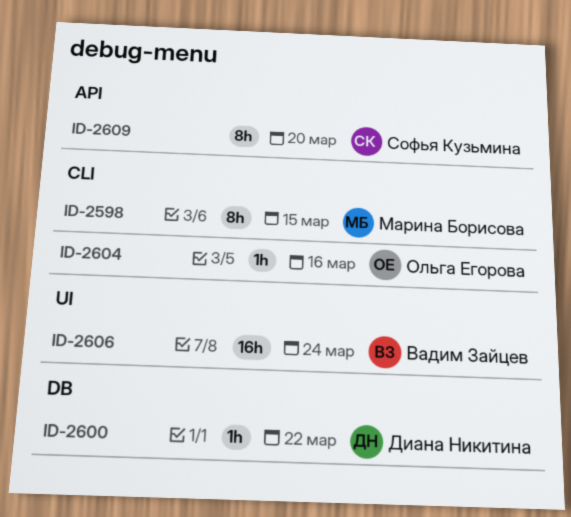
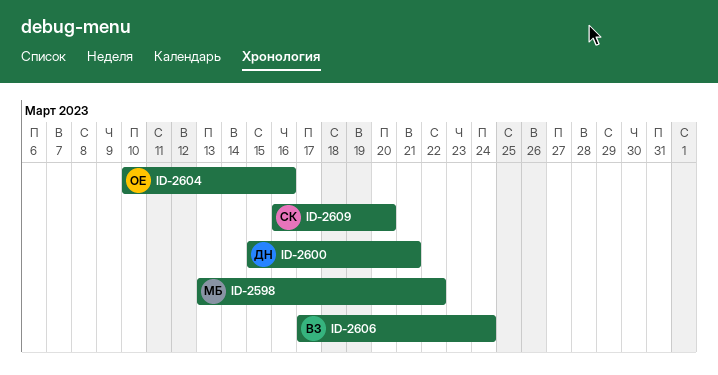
ID-2598, due: Mar 15 -> Mar 22
ID-2600, due: Mar 22 -> Mar 21

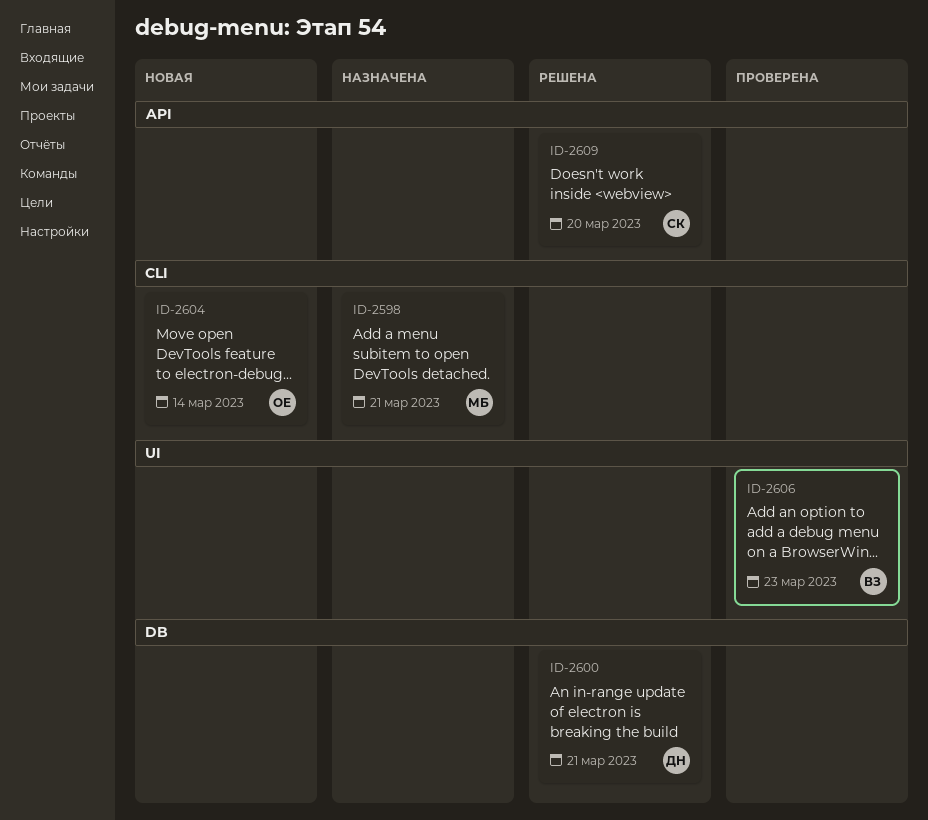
ID-2598, due: Mar 22 -> Mar 21
ID-2604, due: Mar 16 -> Mar 14
ID-2606, due: Mar 24 -> Mar 23

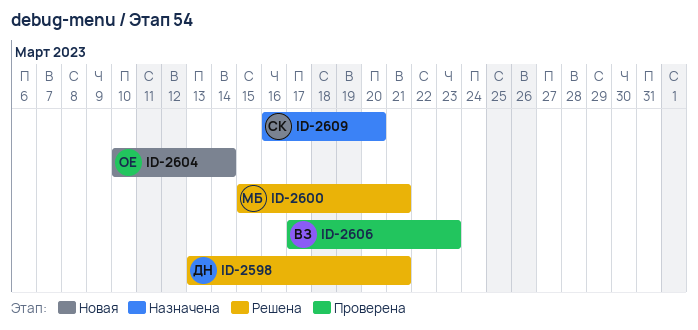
ID-2598, status: Назначена -> Решена
ID-2598, owner: МБ -> ДН
ID-2600, owner: ДН -> МБ
ID-2609, status: Решена -> Назначена

